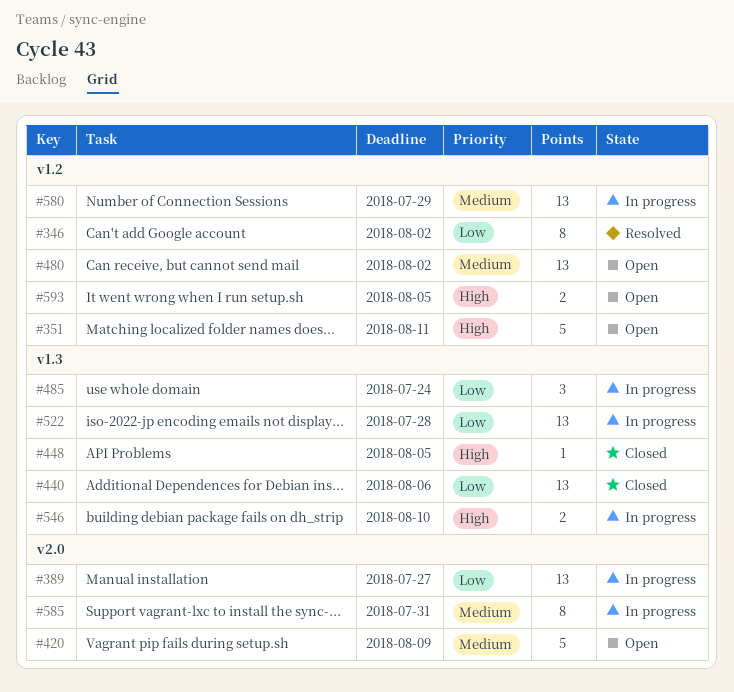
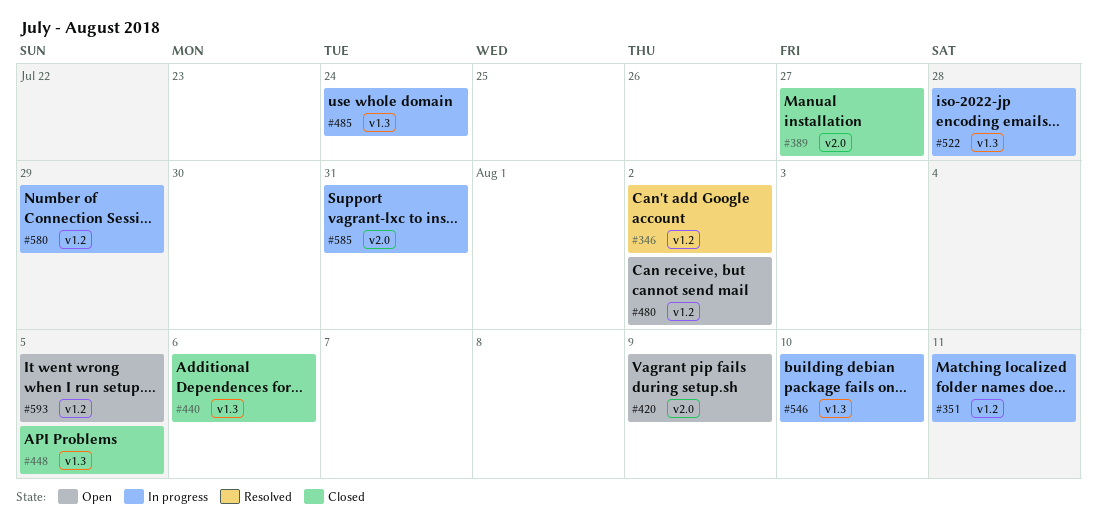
#351, status: Open -> In progress
#389, status: In progress -> Closed

